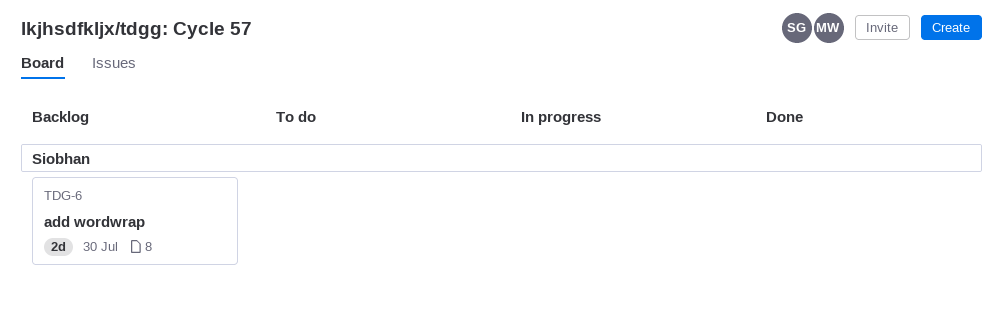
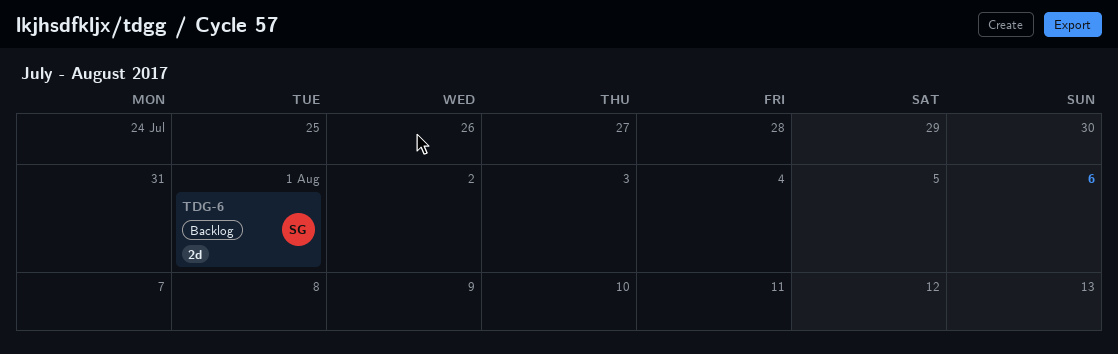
TDG-6, due: Jul 30 -> Aug 1

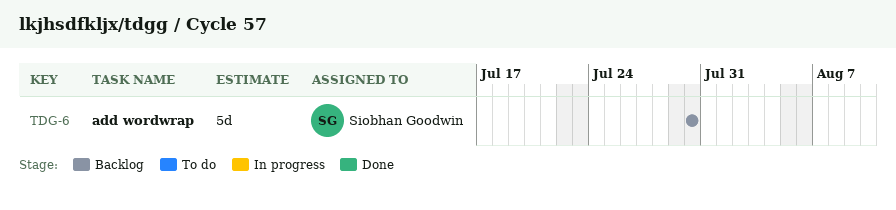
TDG-6, estimate: 2d -> 5d
TDG-6, due: Aug 1 -> Jul 30

